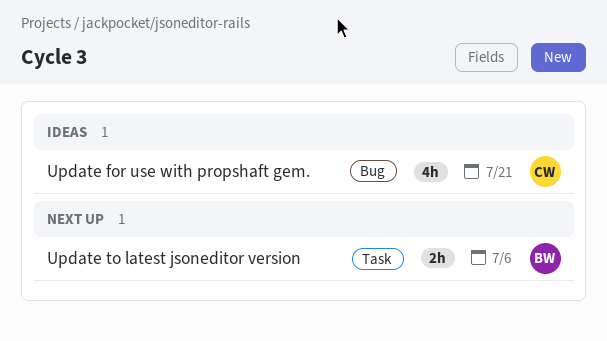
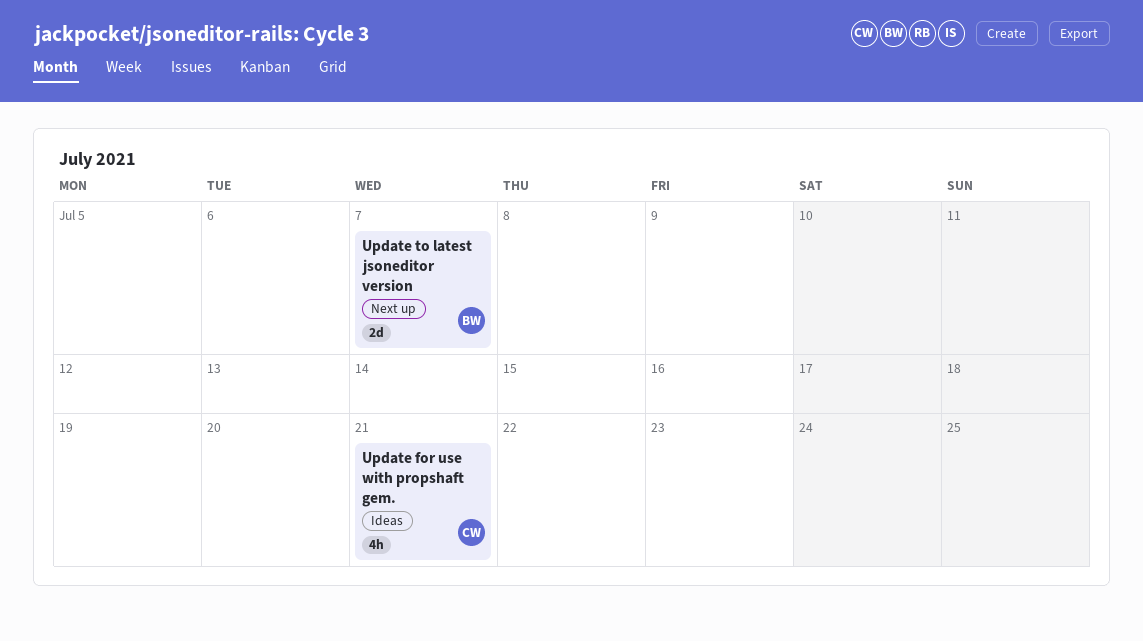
Update to latest jsoneditor version, estimate: 2h -> 2d
Update to latest jsoneditor version, due: Jul 6 -> Jul 7

